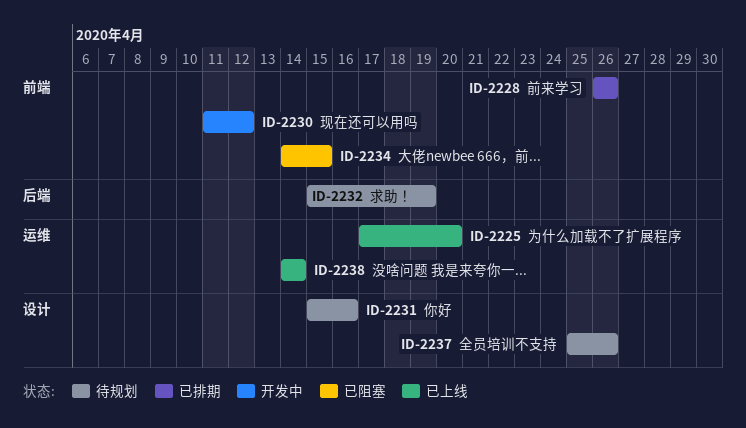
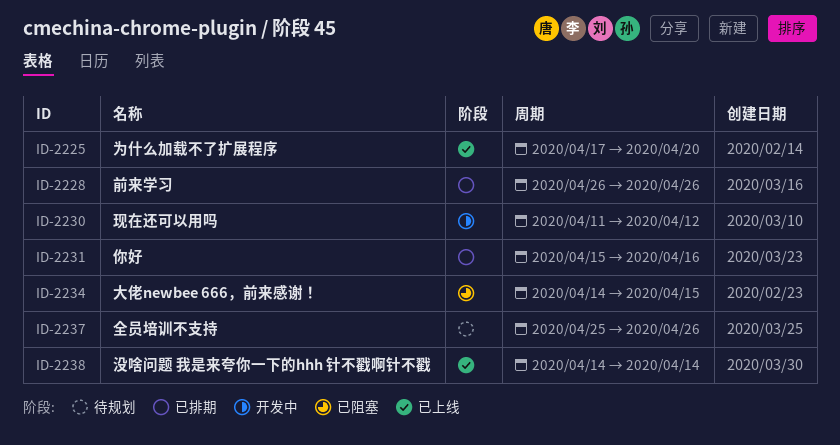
ID-2231, status: 待规划 -> 已排期
ID-2232: present -> none

